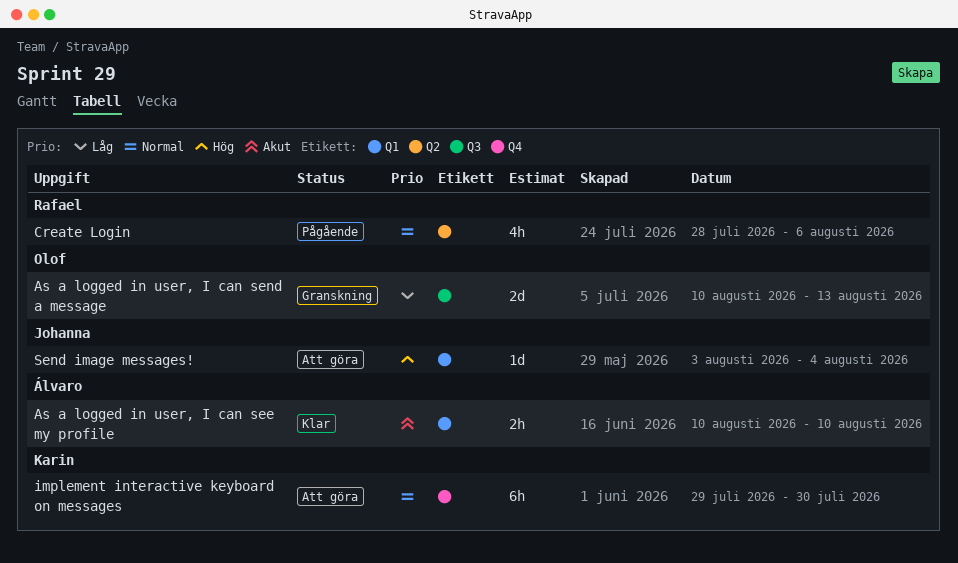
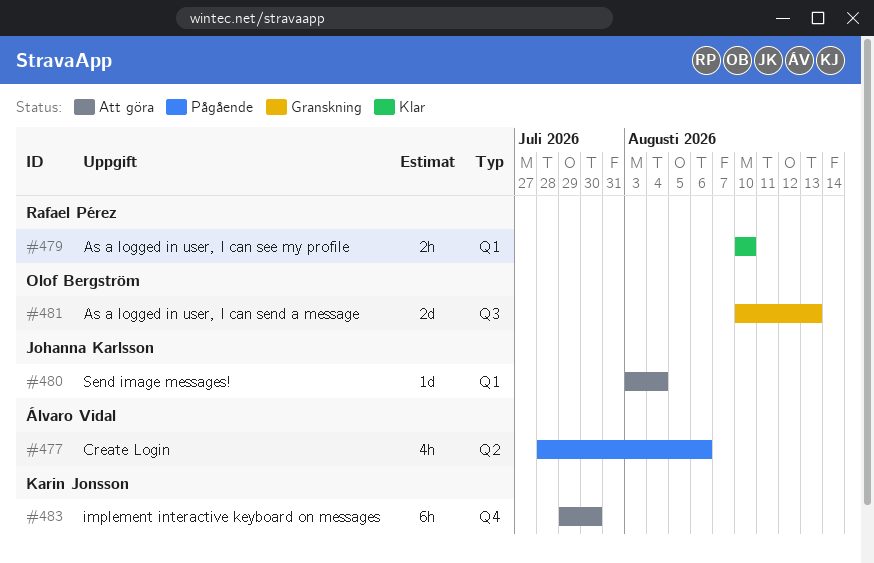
As a logged in user, I can see my profile, owner: Álvaro Vidal -> Rafael Pérez
Create Login, owner: Rafael Pérez -> Álvaro Vidal

